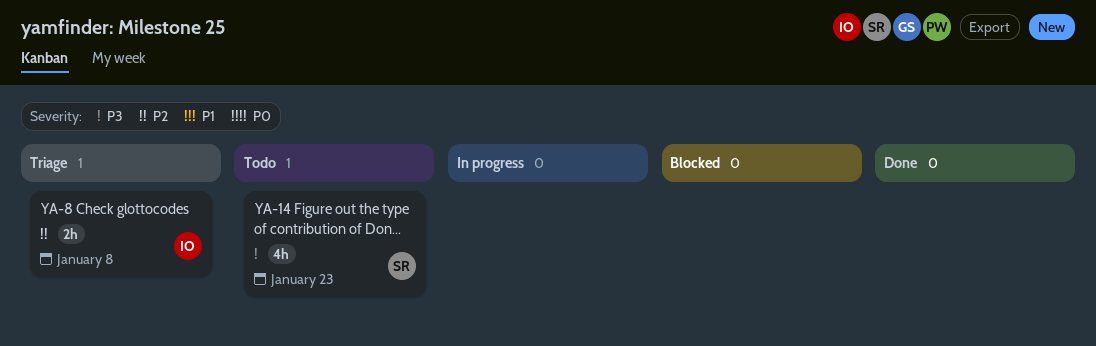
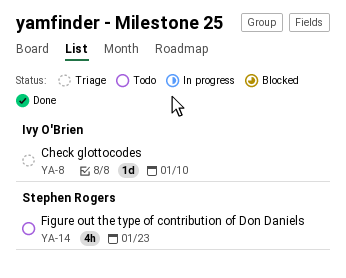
YA-8, estimate: 2h -> 1d
YA-8, due: Jan 8 -> Jan 10

